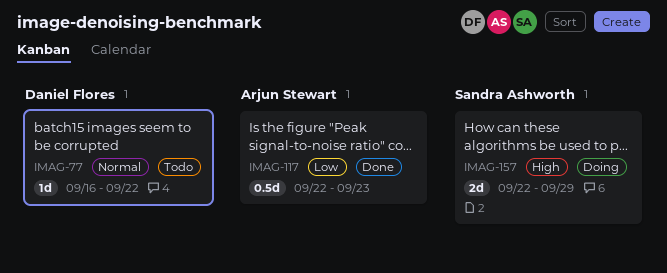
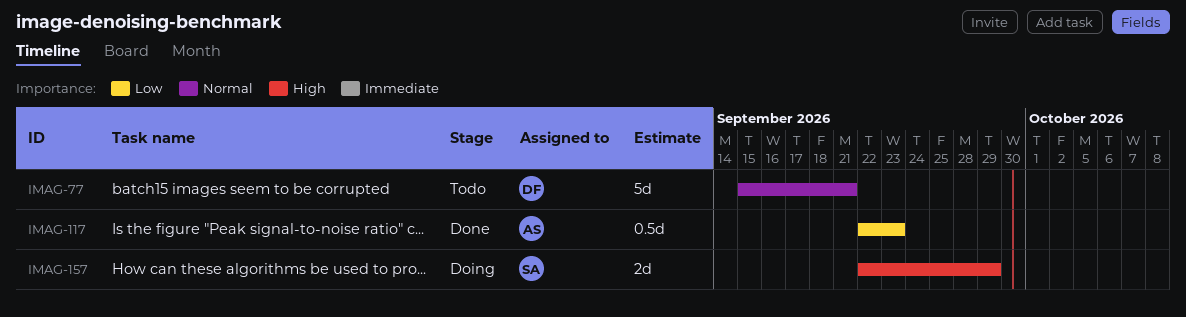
IMAG-77, estimate: 1d -> 5d
IMAG-77, start: Sep 16 -> Sep 15
IMAG-77, due: Sep 22 -> Sep 21

